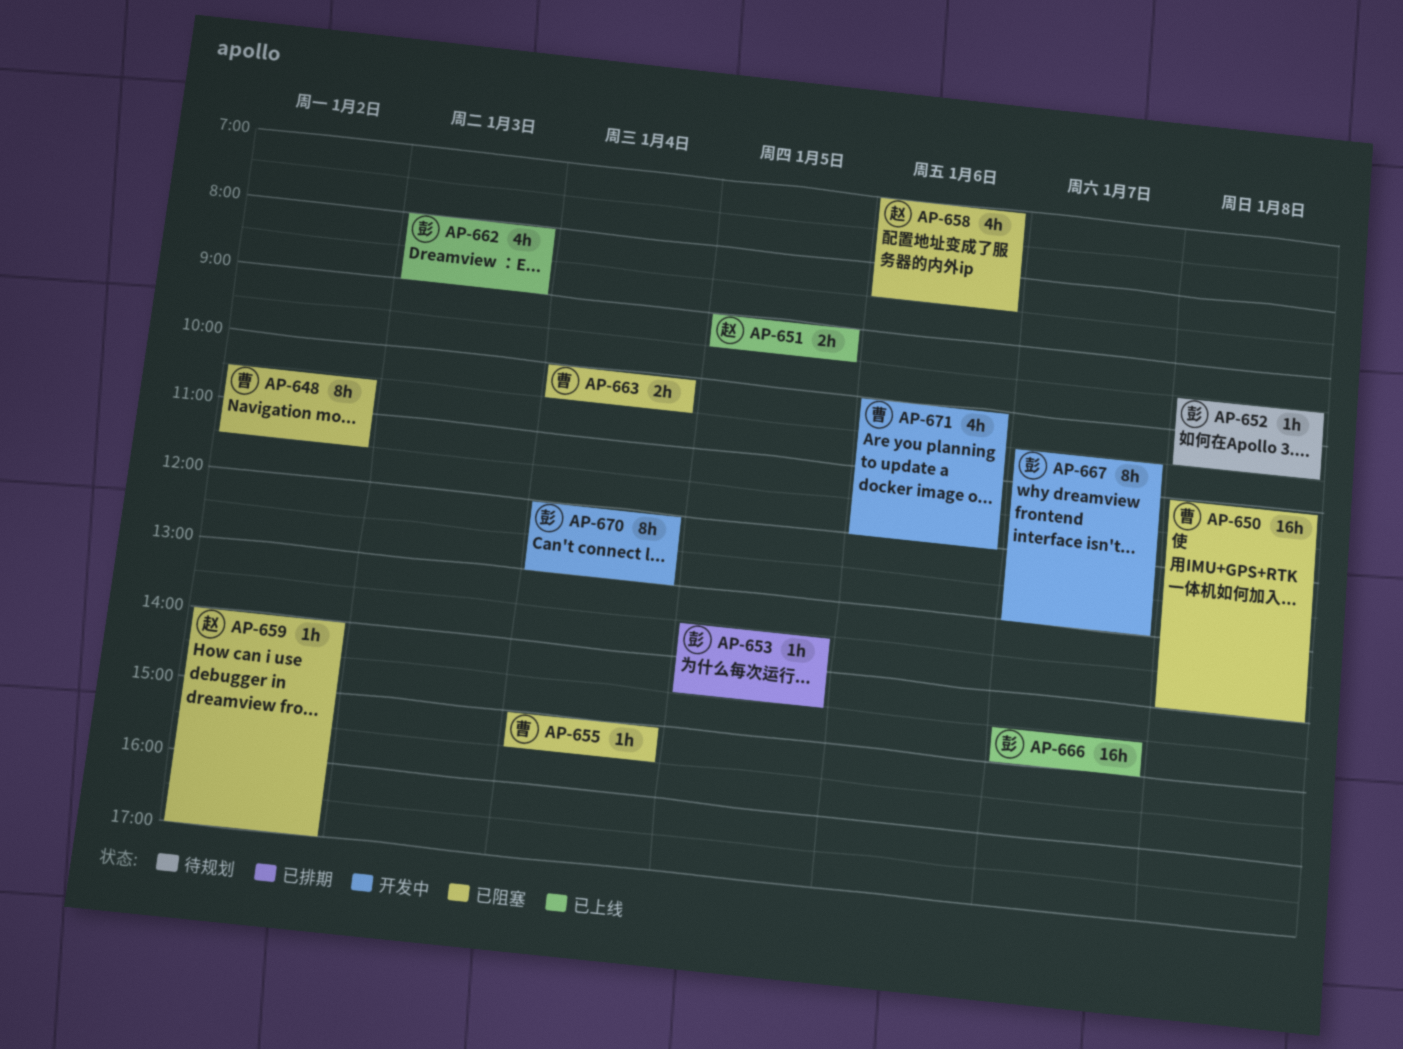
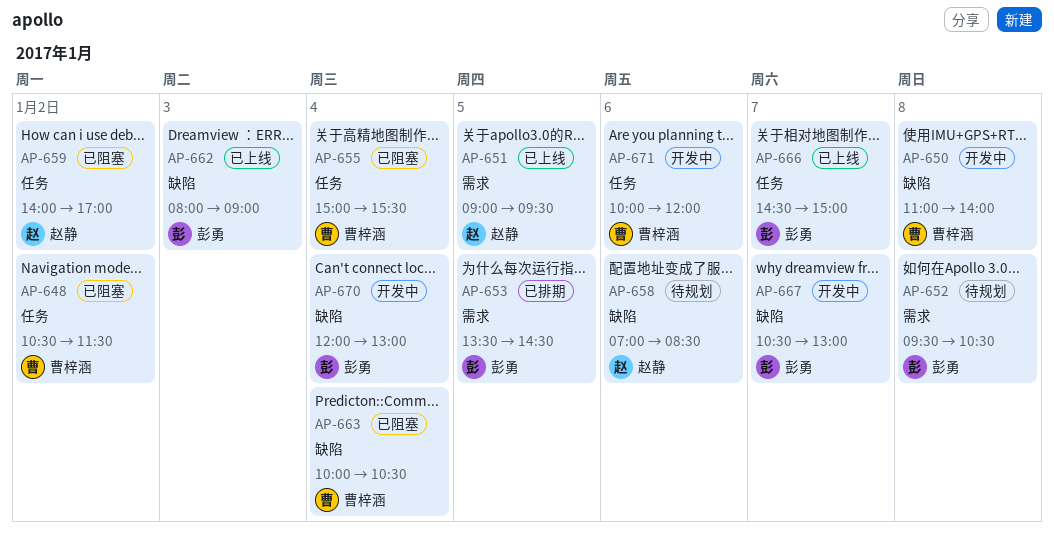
AP-650, status: 已阻塞 -> 开发中
AP-658, status: 已阻塞 -> 待规划

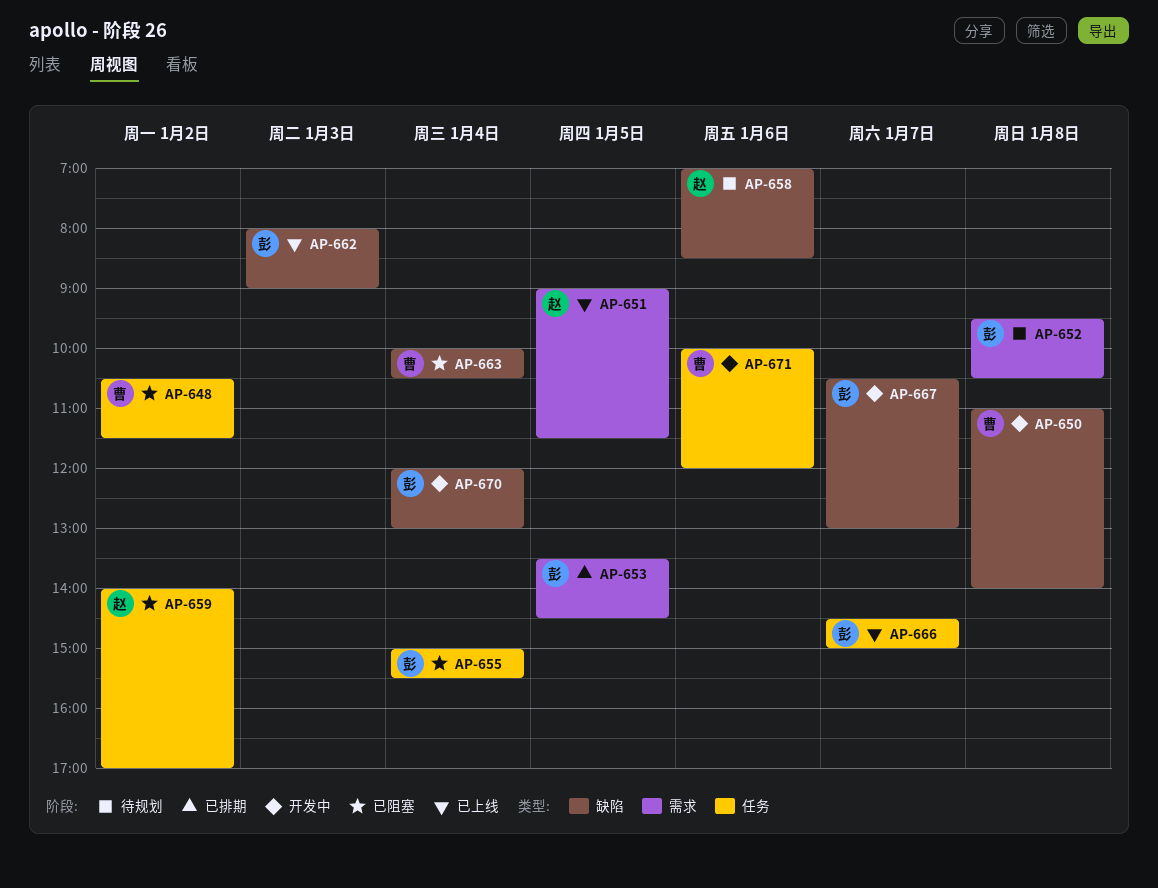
AP-651, ends: 09:30 -> 11:30
AP-655, owner: 曹梓涵 -> 彭勇

